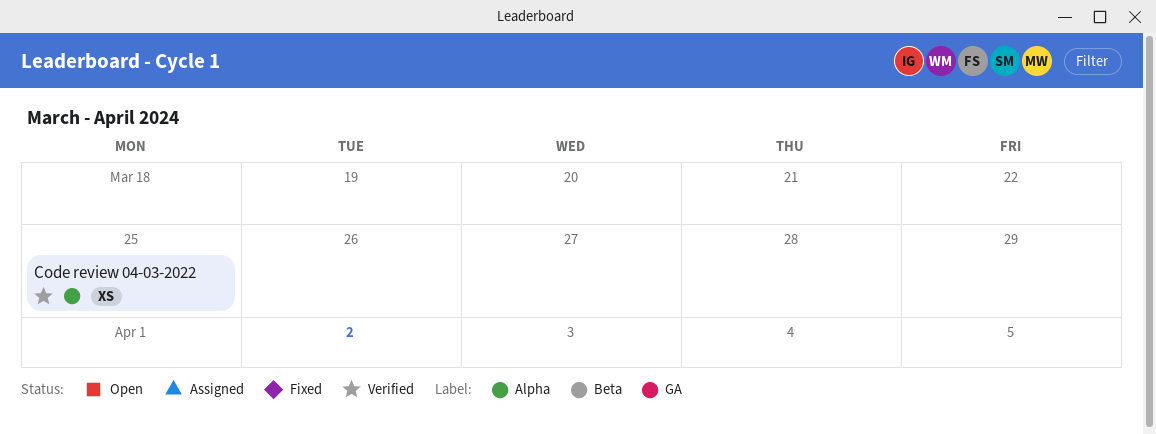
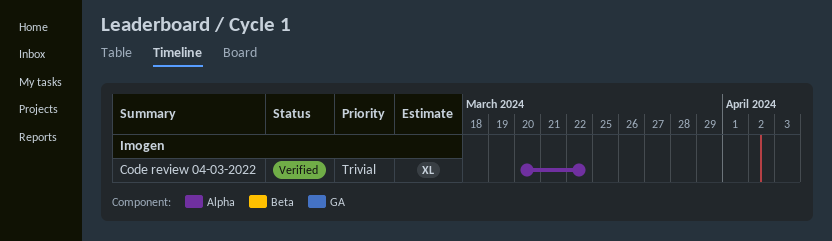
Code review 04-03-2022, estimate: XS -> XL
Code review 04-03-2022, due: Mar 25 -> Mar 22

